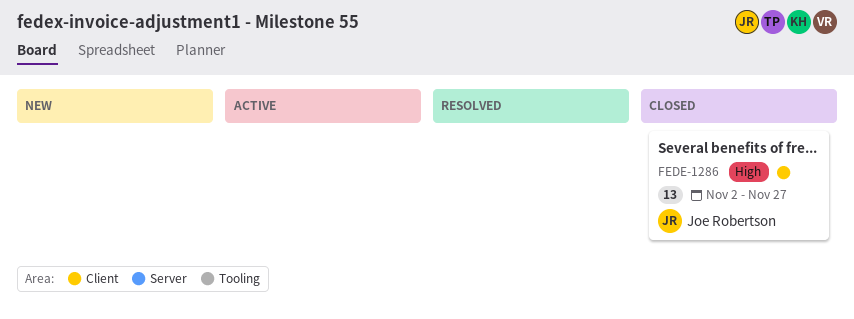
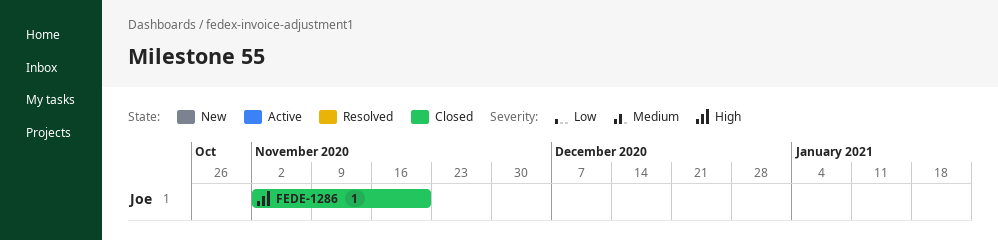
FEDE-1286, estimate: 13 -> 1
FEDE-1286, due: Nov 27 -> Nov 20

